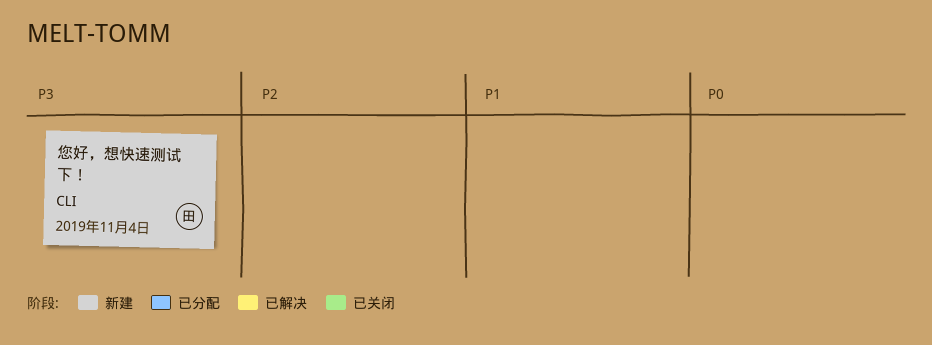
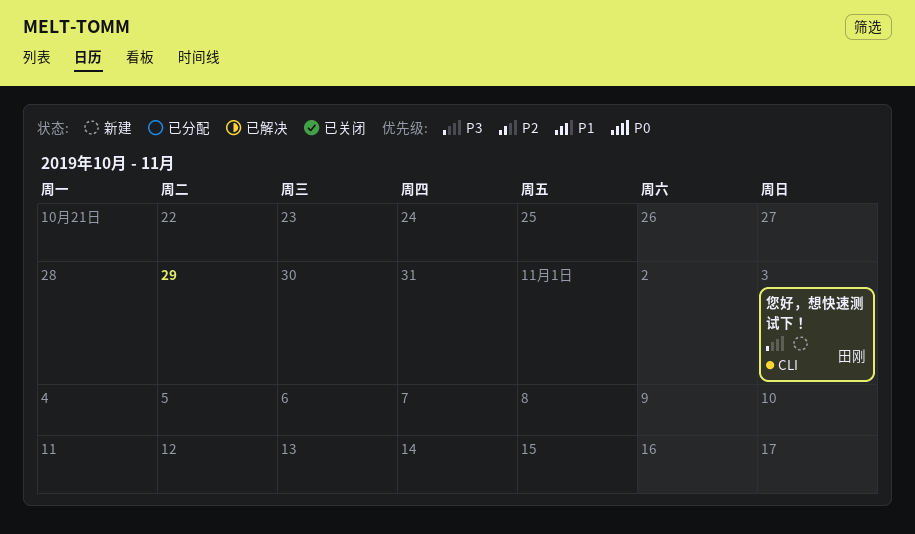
您好，想快速测试下！, due: Nov 4 -> Nov 3

